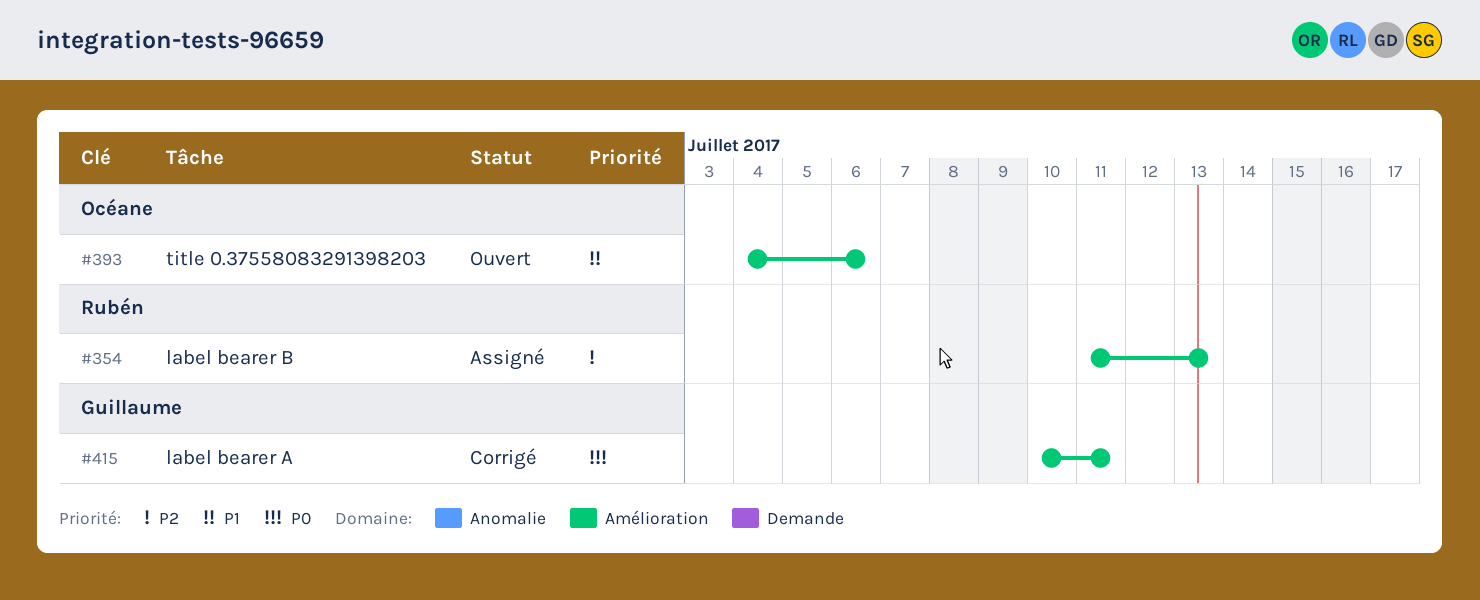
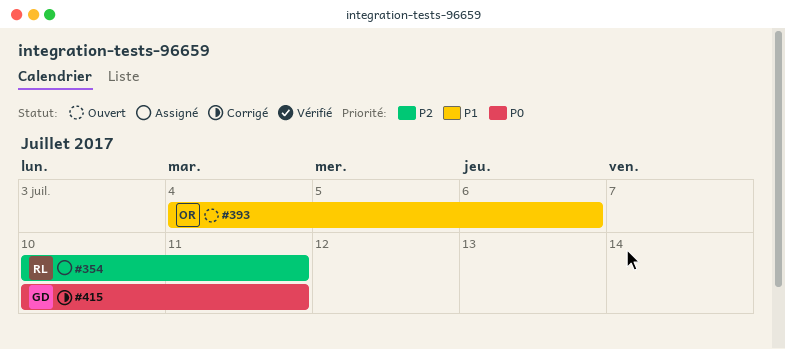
#354, start: Jul 11 -> Jul 10
#354, due: Jul 13 -> Jul 11

